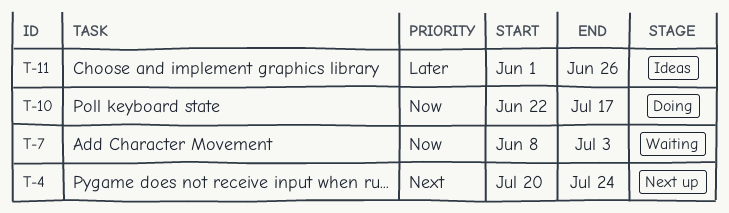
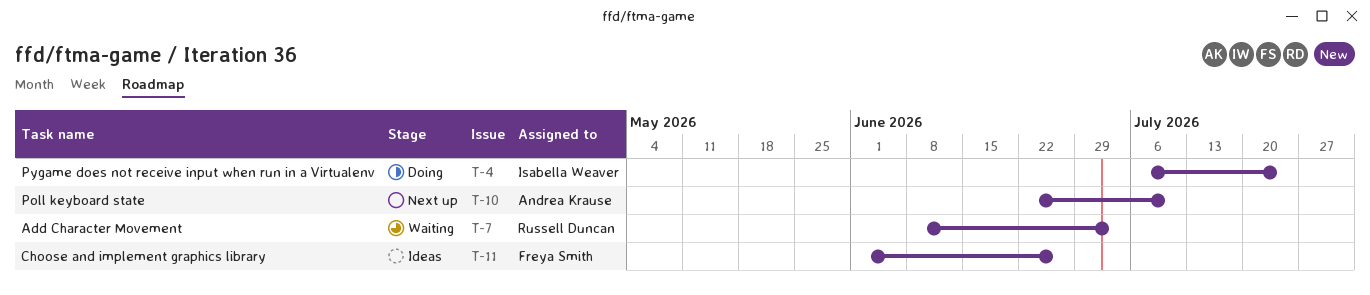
T-4, status: Next up -> Doing
T-4, start: Jul 20 -> Jul 6
T-10, status: Doing -> Next up
T-10, due: Jul 17 -> Jul 10

